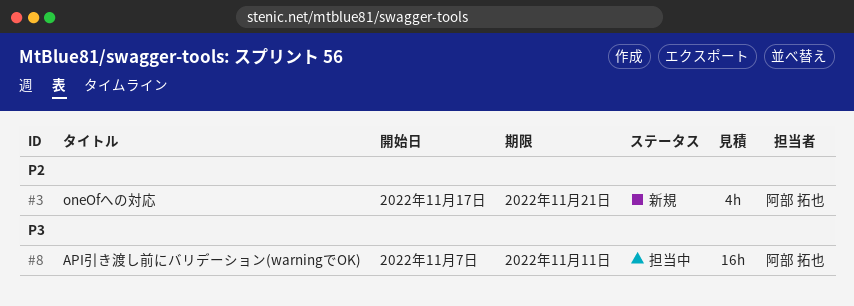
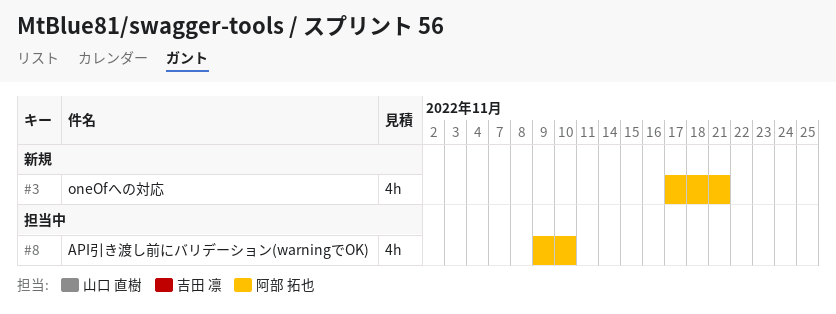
#8, estimate: 16h -> 4h
#8, start: Nov 7 -> Nov 9
#8, due: Nov 11 -> Nov 10

